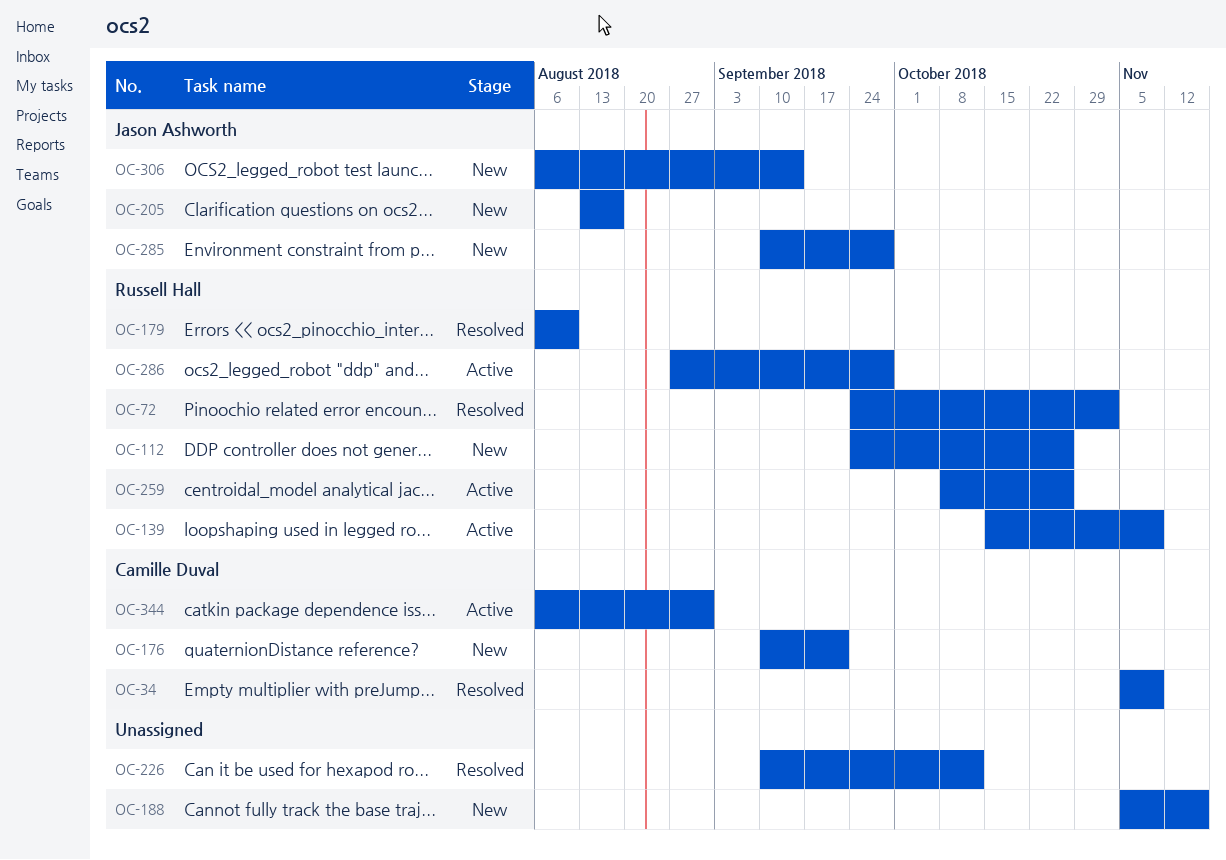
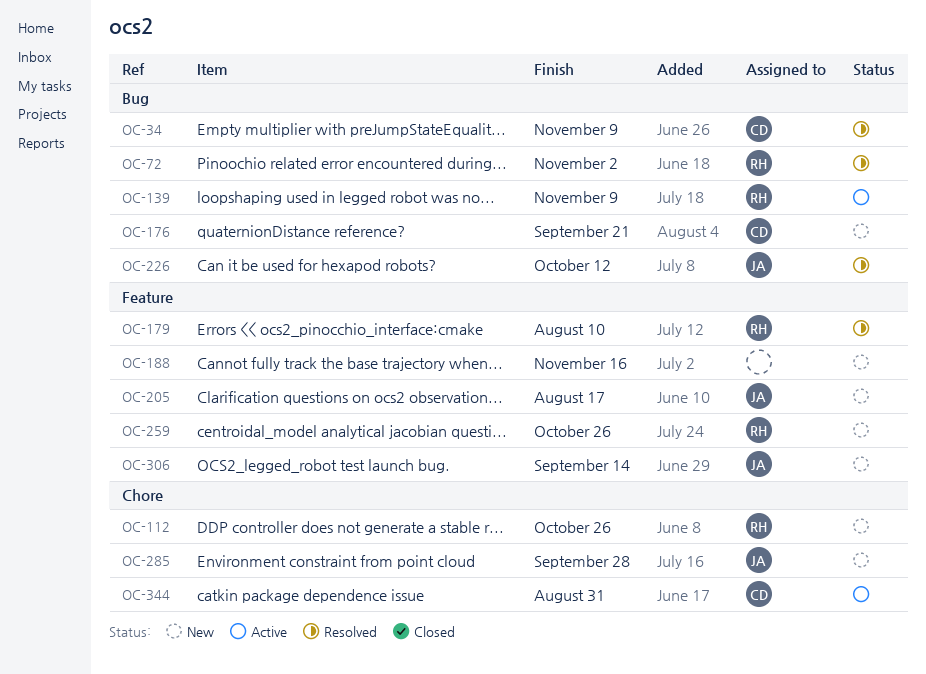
OC-226, owner: none -> Jason Ashworth
OC-259, status: Active -> New
OC-286: present -> none

